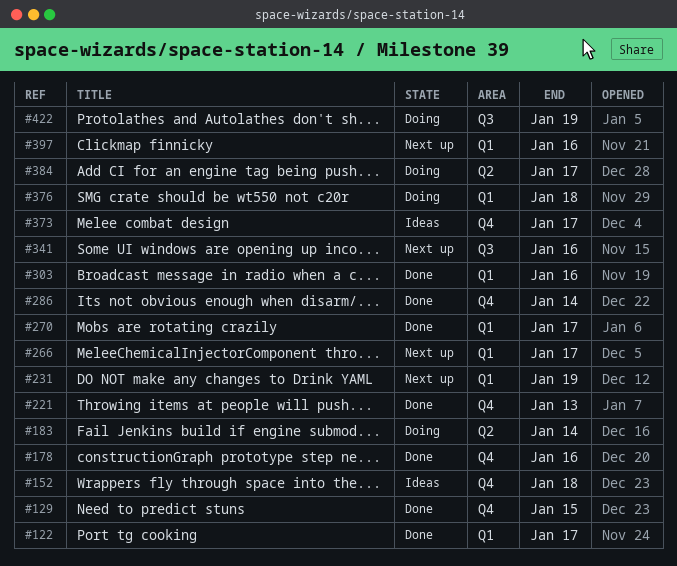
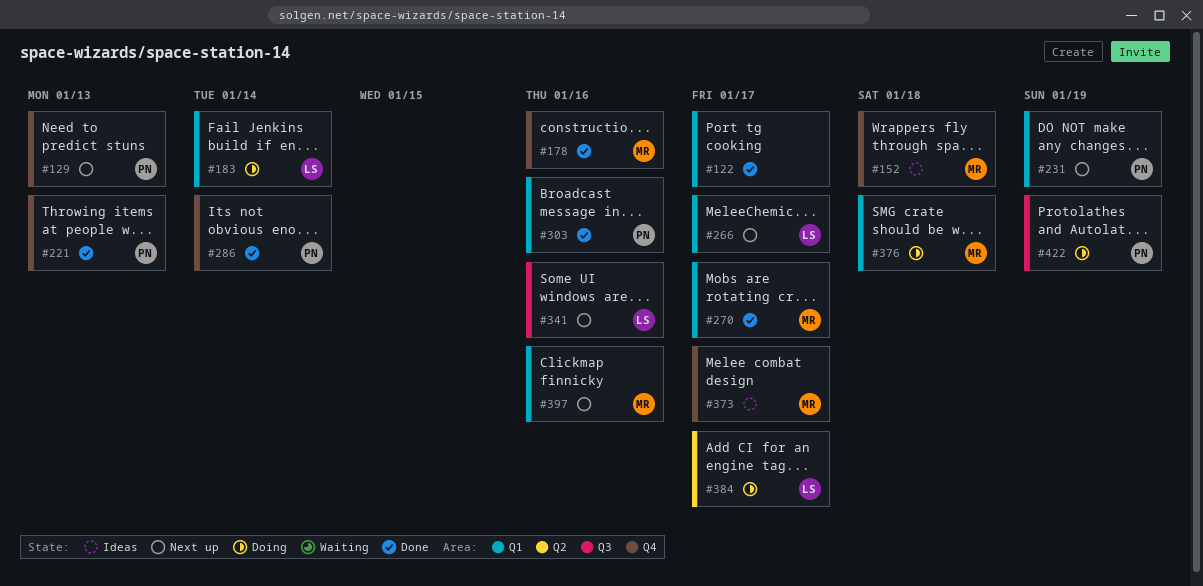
#129, status: Done -> Next up
#129, due: Jan 15 -> Jan 13
#183, label: Q2 -> Q1

